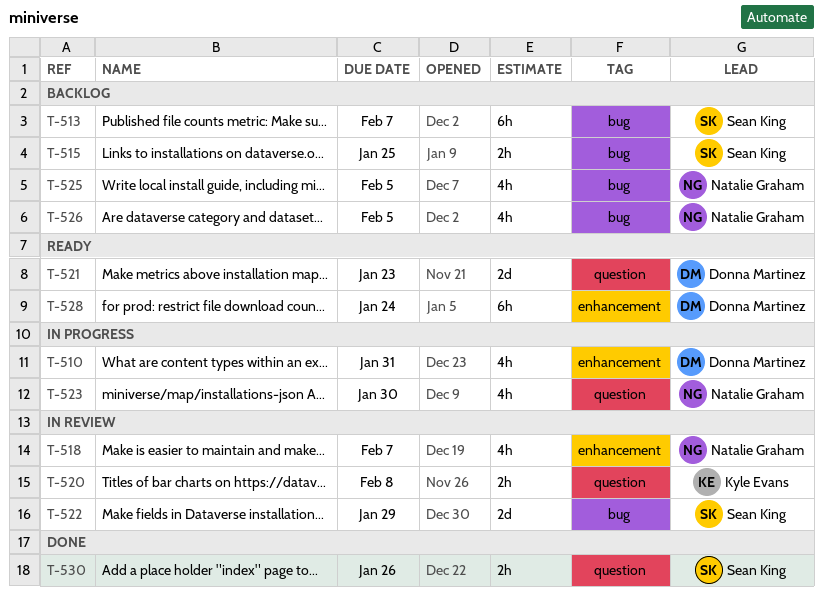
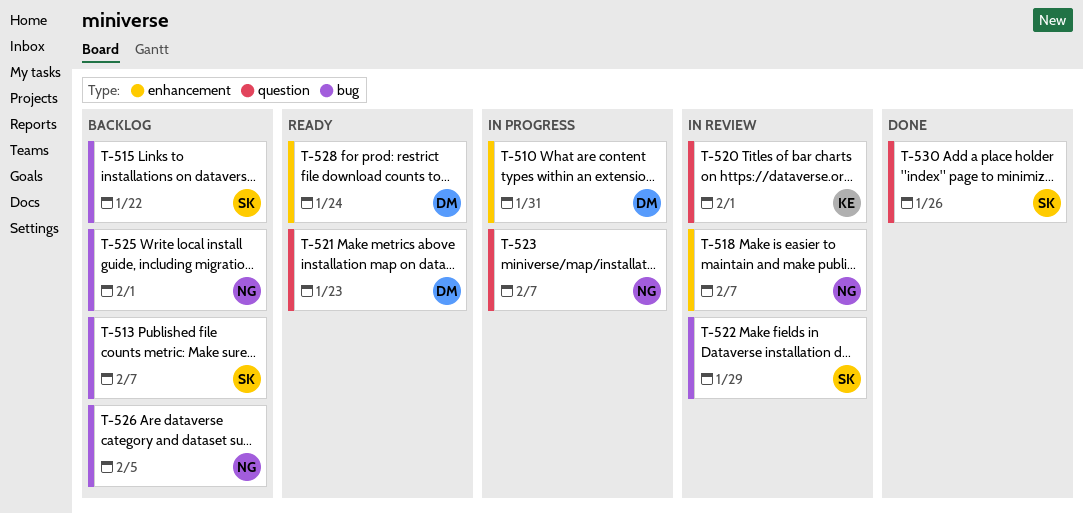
T-515, due: Jan 25 -> Jan 22
T-520, due: Feb 8 -> Feb 1
T-523, due: Jan 30 -> Feb 7
T-525, due: Feb 5 -> Feb 1

